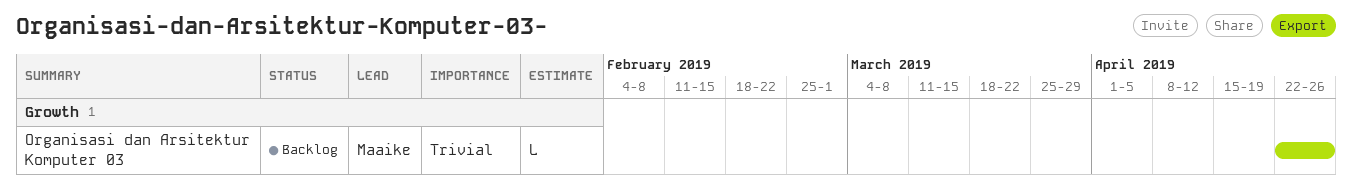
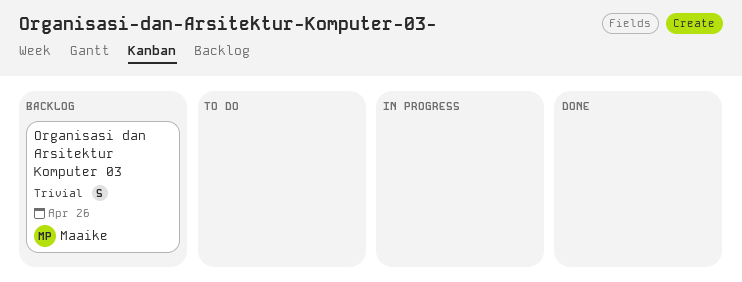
Organisasi dan Arsitektur Komputer 03, estimate: L -> S

